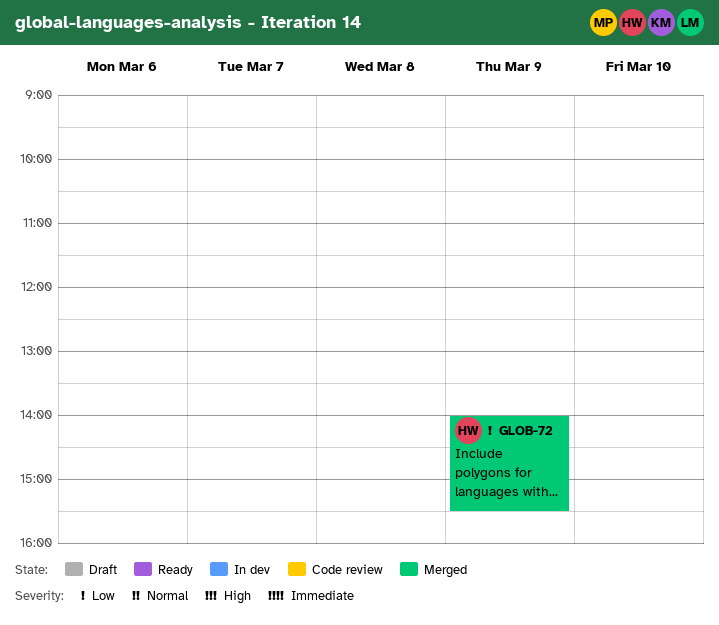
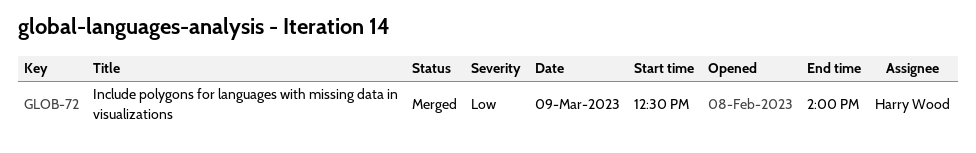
GLOB-72, begins: 14:00 -> 12:30
GLOB-72, ends: 15:30 -> 14:00

